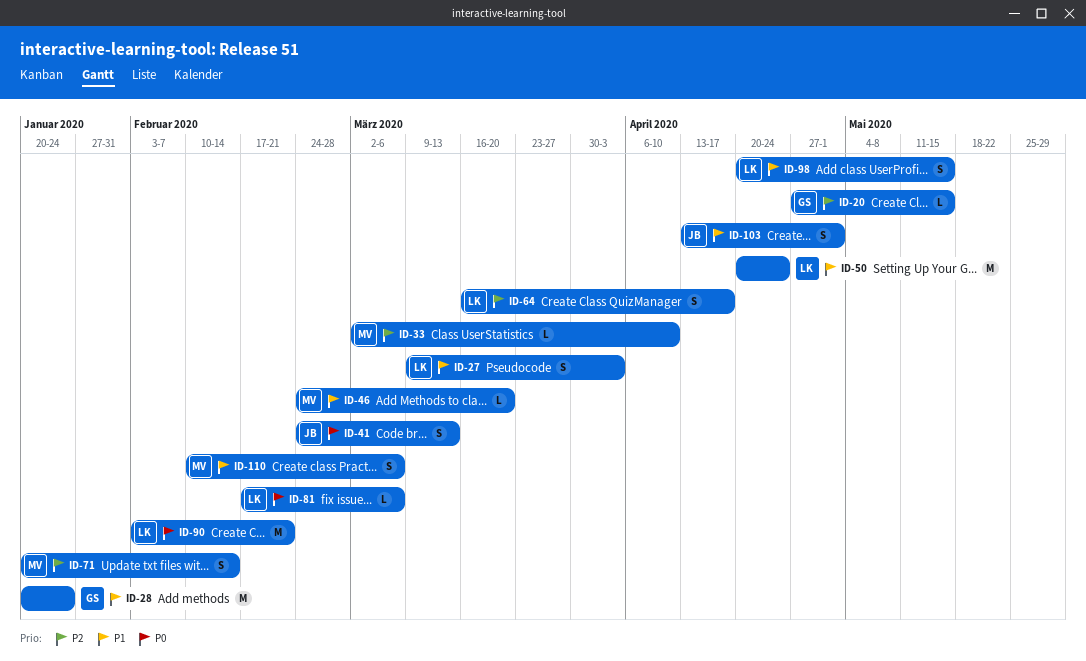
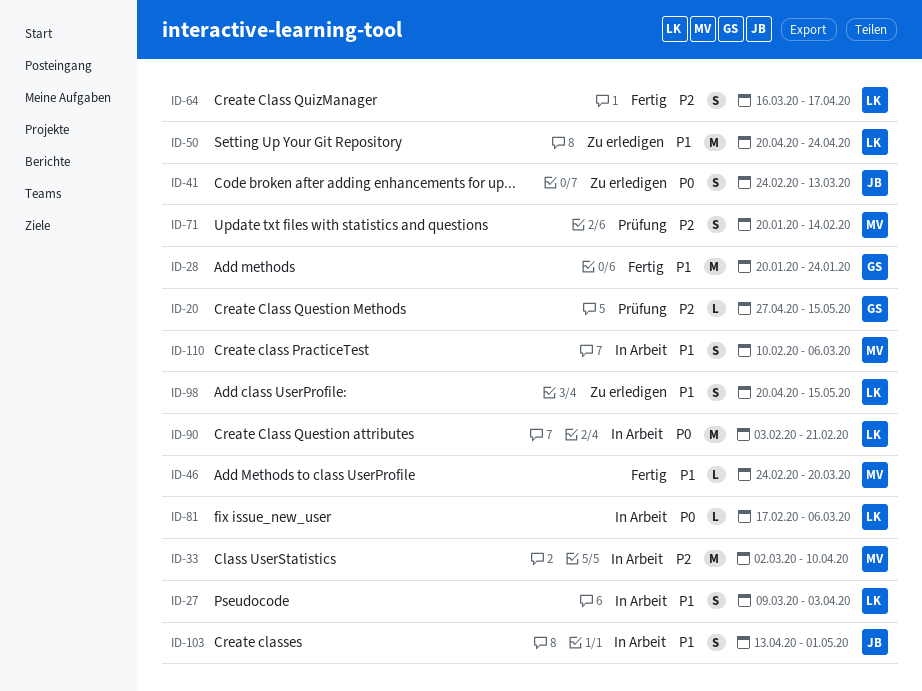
ID-33, estimate: L -> M

